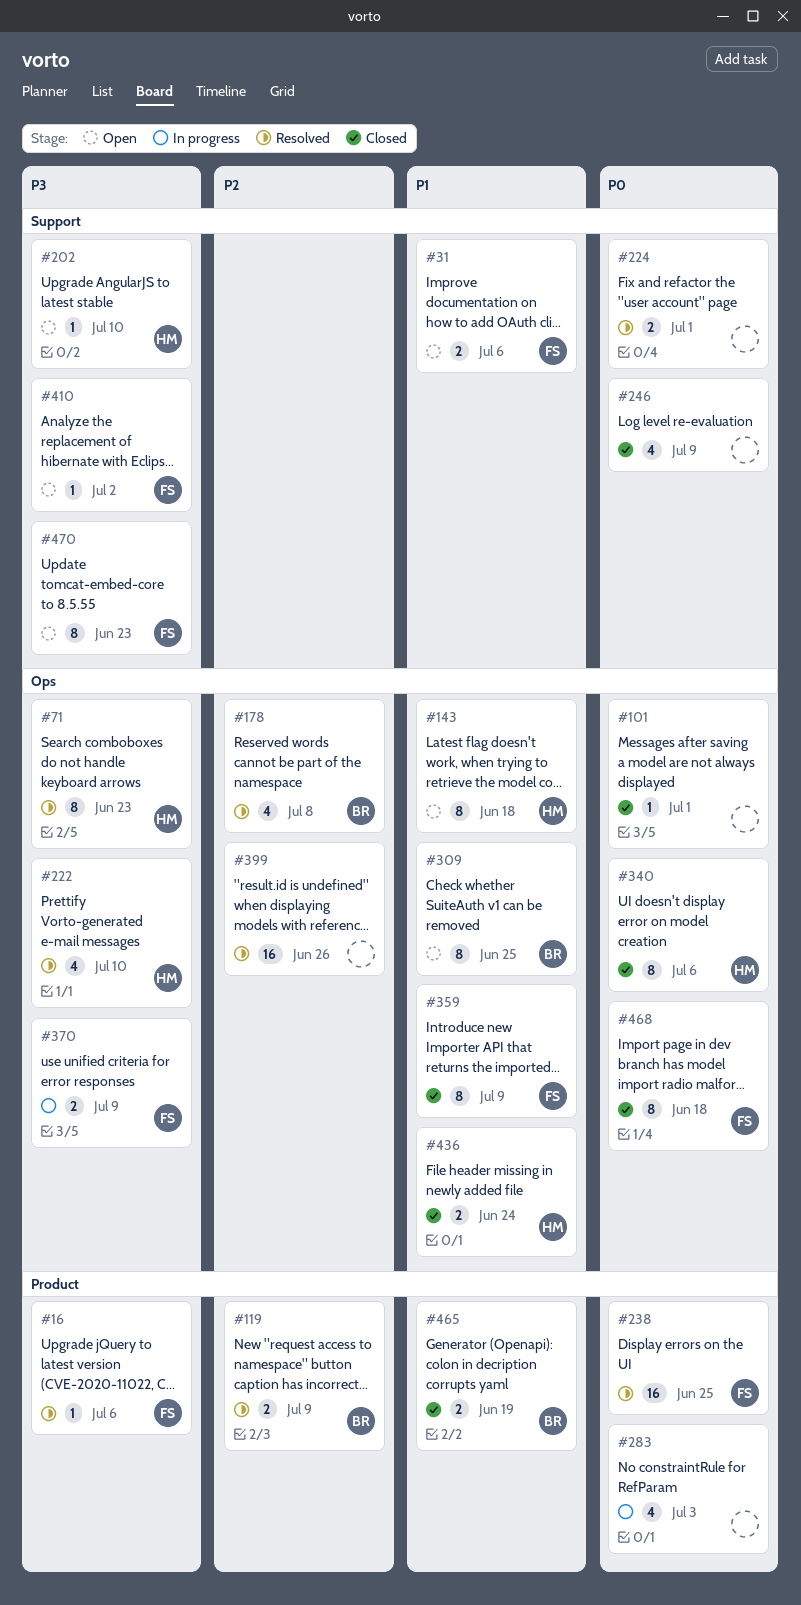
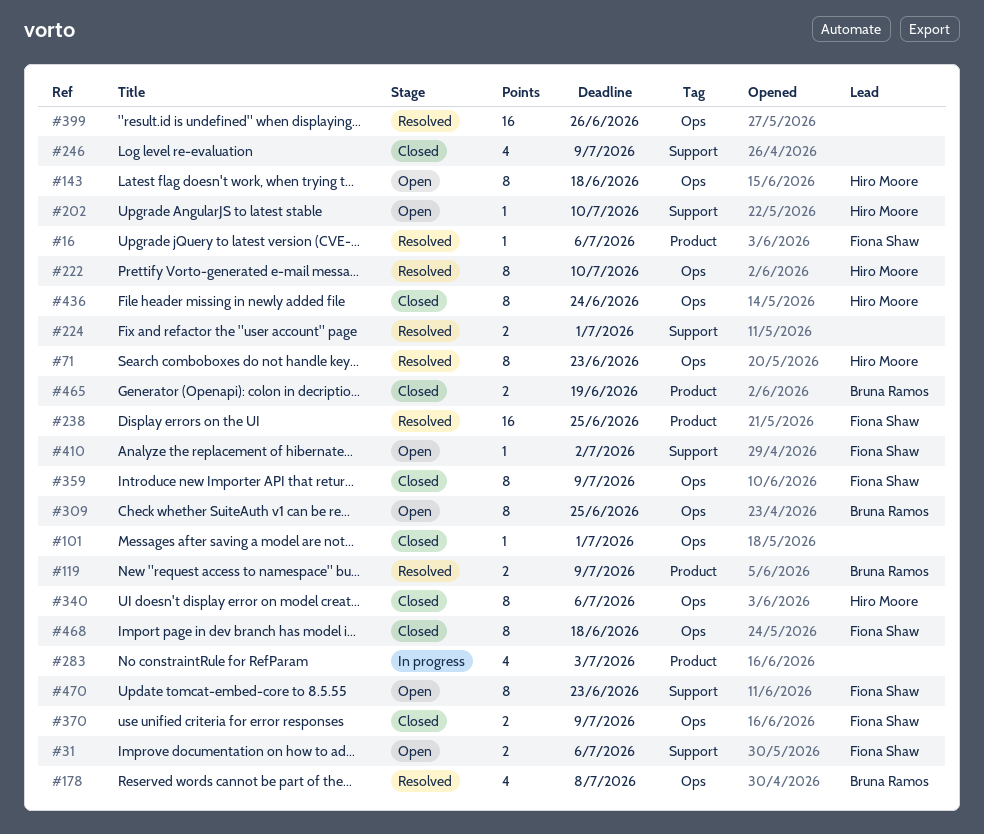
#222, estimate: 4 -> 8
#370, status: In progress -> Closed
#436, estimate: 2 -> 8

